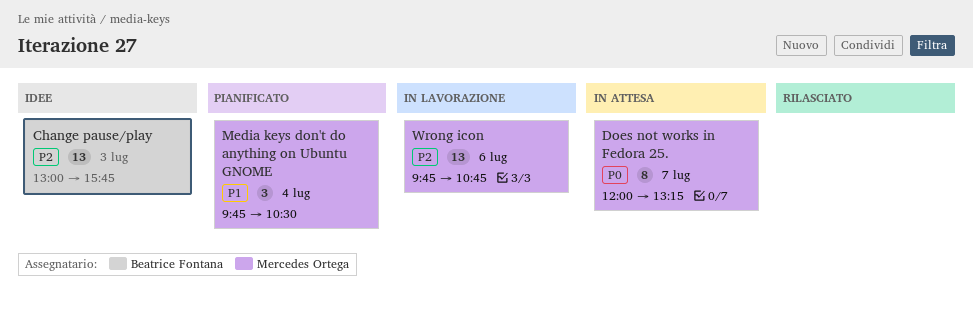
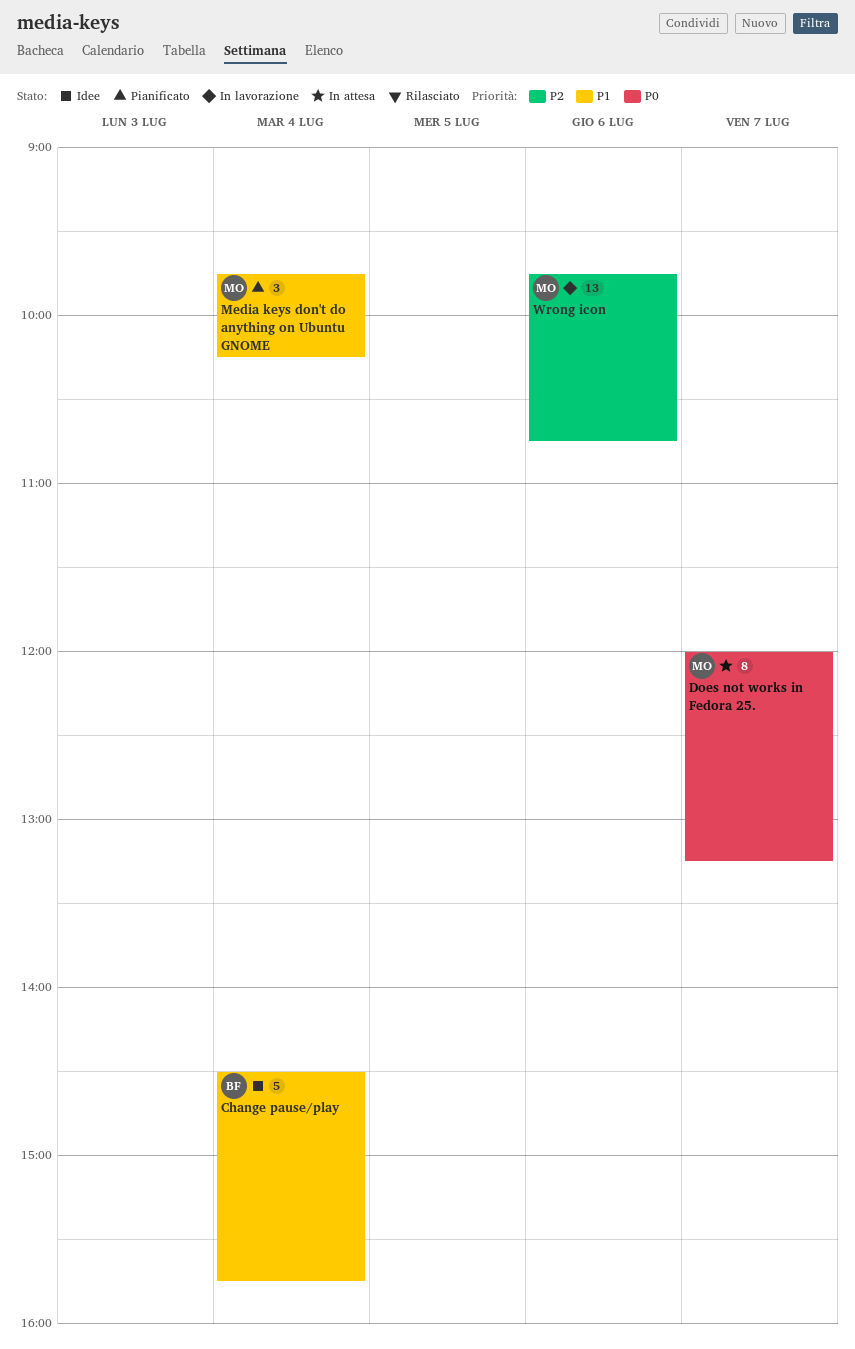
Change pause/play, priority: P2 -> P1
Change pause/play, estimate: 13 -> 5
Change pause/play, day: Jul 3 -> Jul 4
Change pause/play, begins: 13:00 -> 14:30
Media keys don't do anything on Ubuntu GNOME, ends: 10:30 -> 10:15

